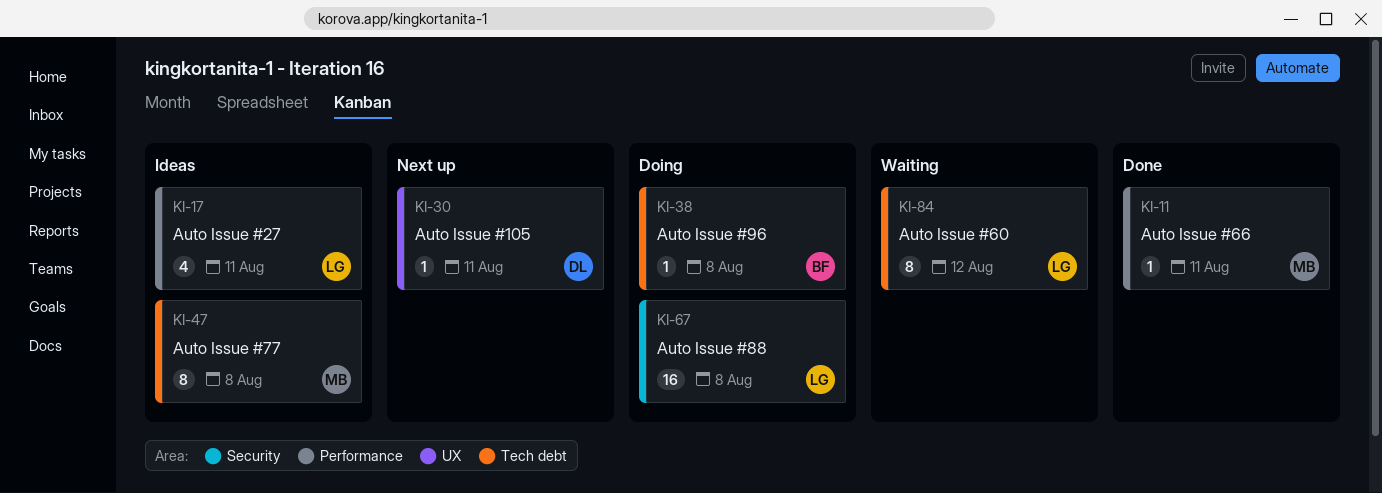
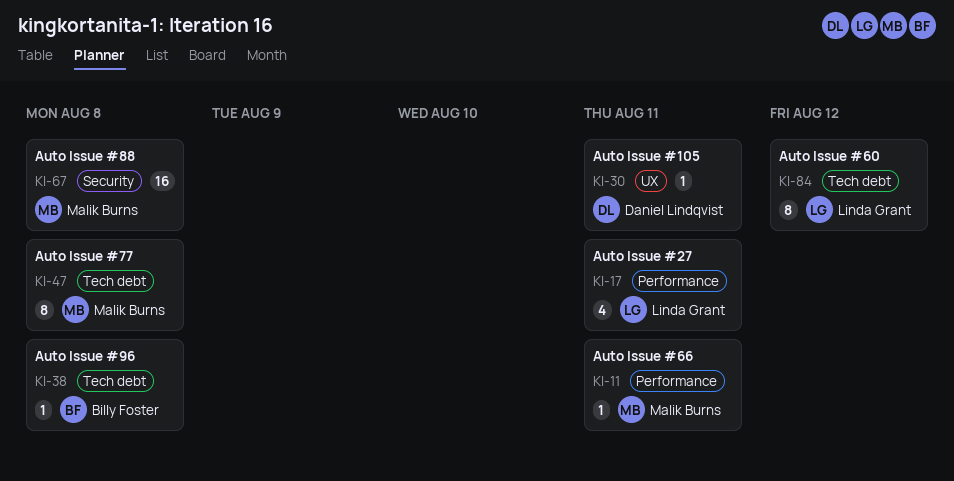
KI-67, owner: Linda Grant -> Malik Burns

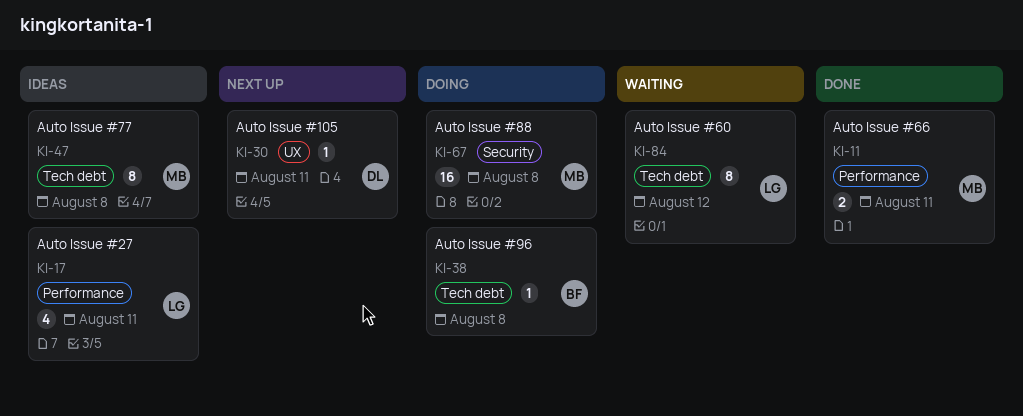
KI-11, estimate: 1 -> 2

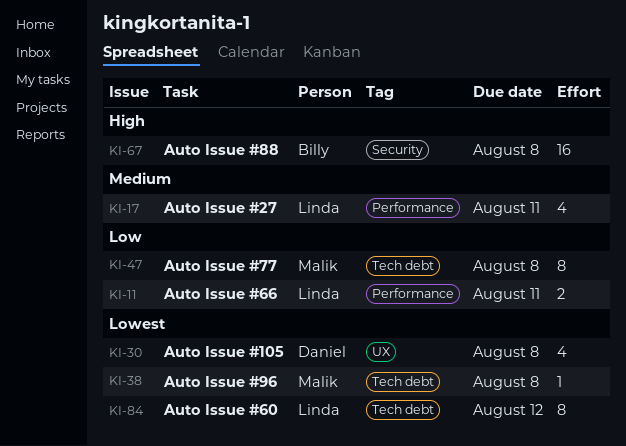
KI-11, owner: Malik -> Linda
KI-30, estimate: 1 -> 4
KI-30, due: Aug 11 -> Aug 8
KI-38, owner: Billy -> Malik
KI-67, owner: Malik -> Billy

